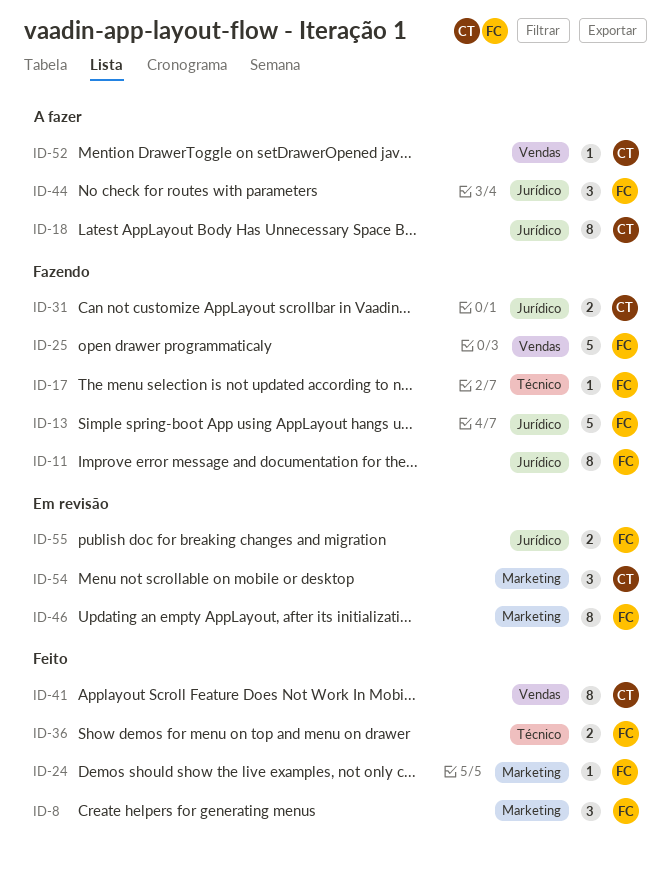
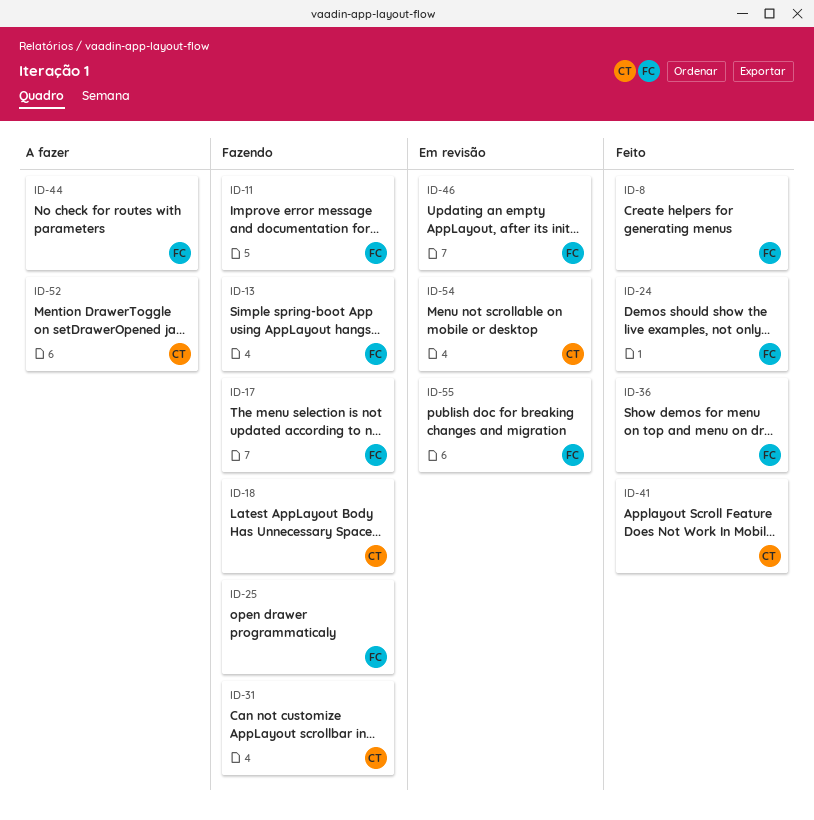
ID-18, status: A fazer -> Fazendo

